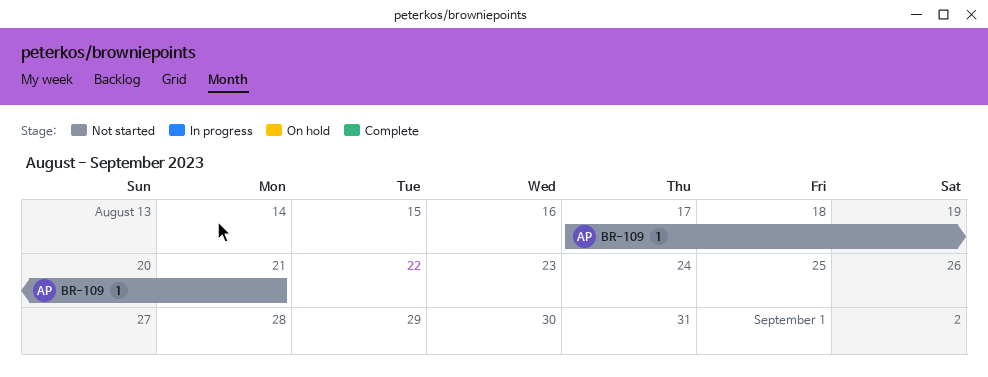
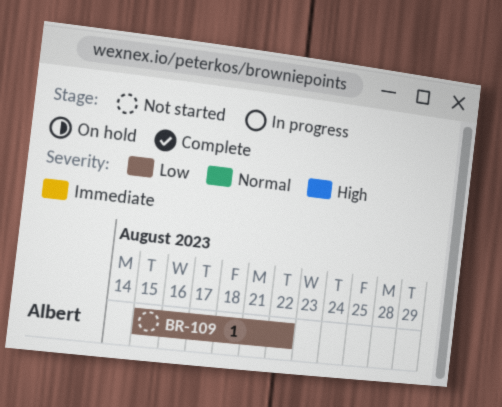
BR-109, start: Aug 17 -> Aug 15
BR-109, due: Aug 21 -> Aug 22

